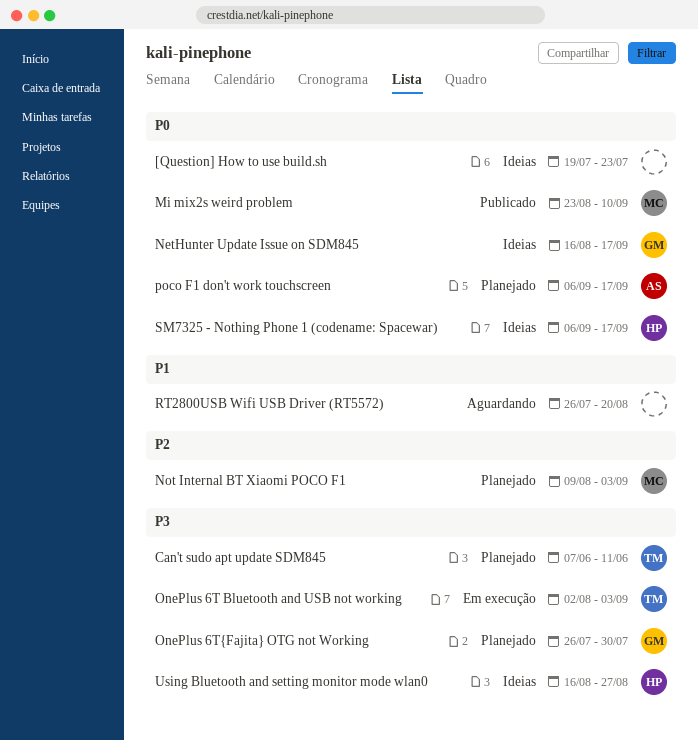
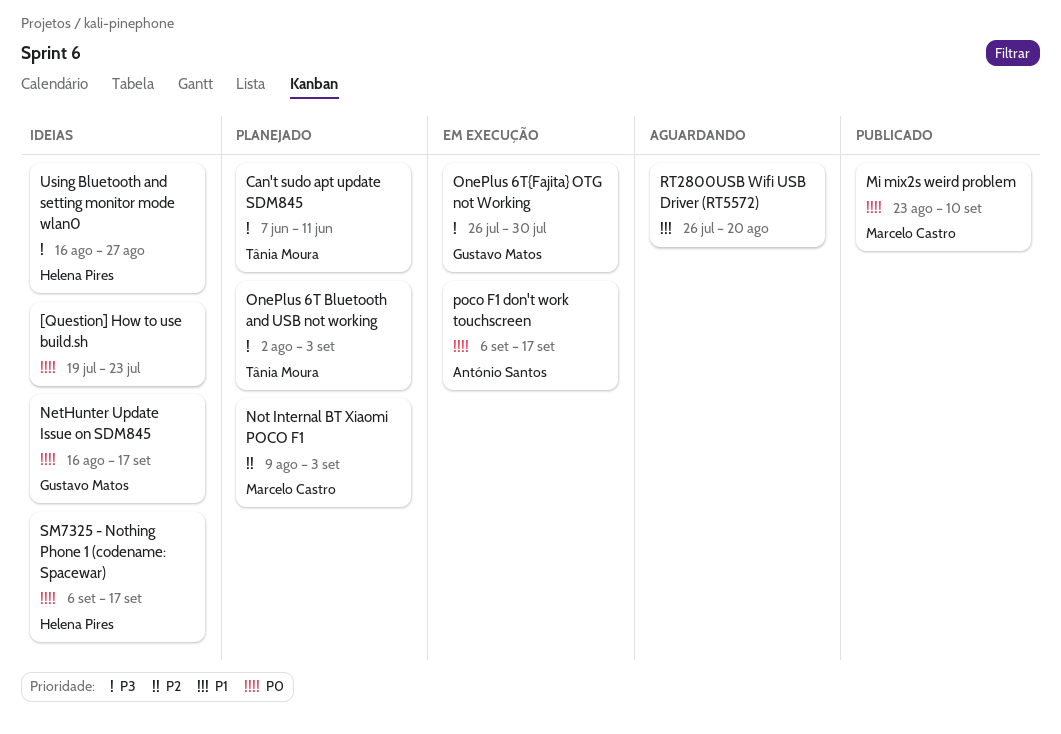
OnePlus 6T Bluetooth and USB not working, status: Em execução -> Planejado
OnePlus 6T{Fajita} OTG not Working, status: Planejado -> Em execução
poco F1 don't work touchscreen, status: Planejado -> Em execução

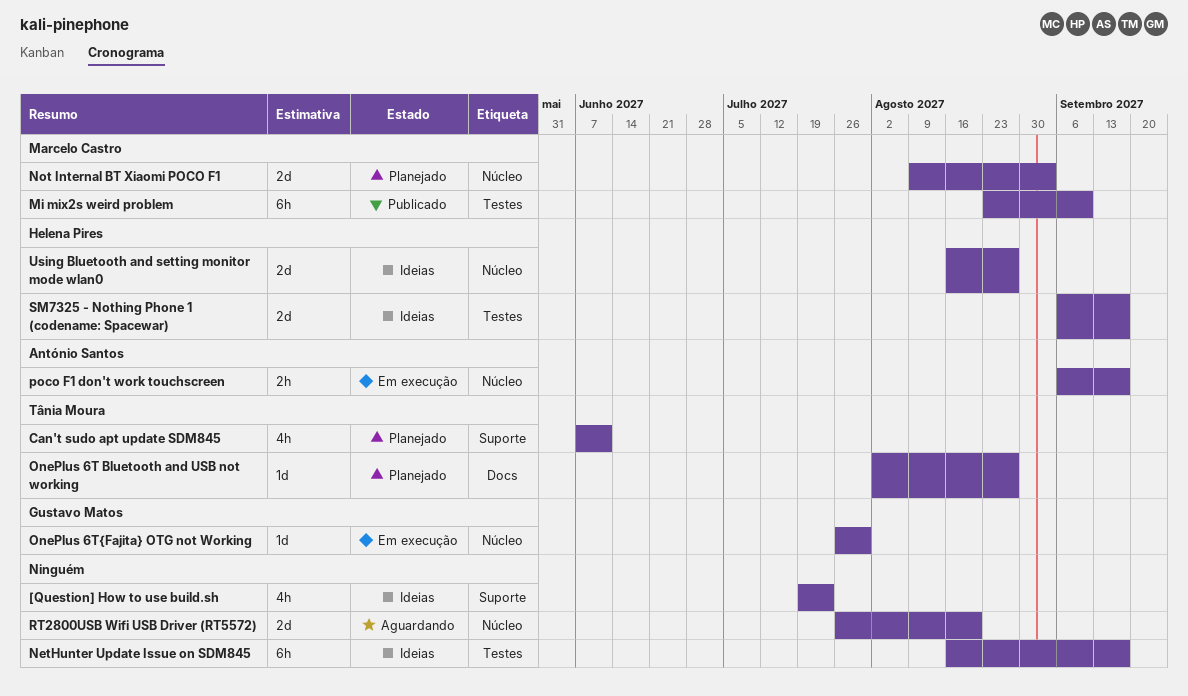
NetHunter Update Issue on SDM845, owner: Gustavo Matos -> none
OnePlus 6T Bluetooth and USB not working, due: Sep 3 -> Aug 27

